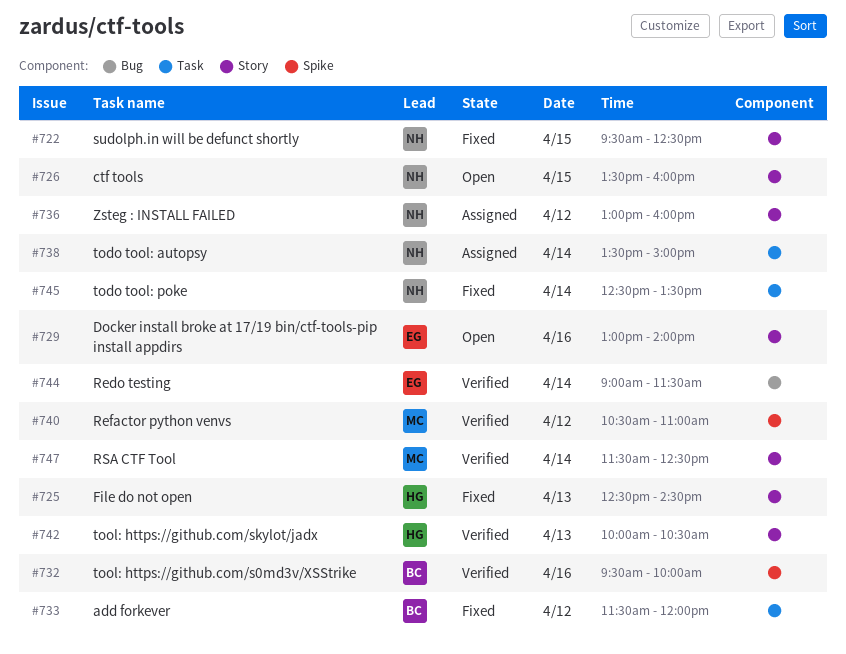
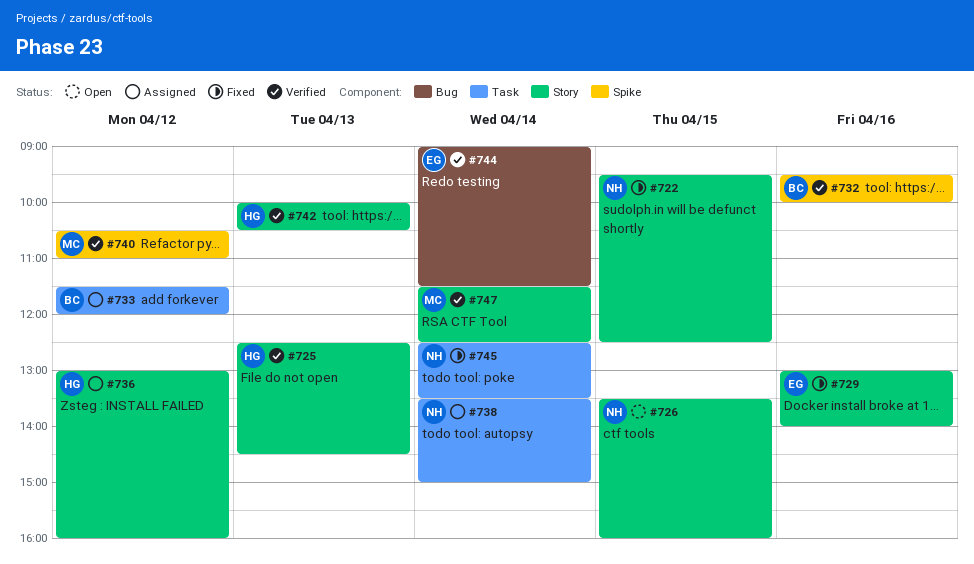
#725, status: Fixed -> Verified
#729, status: Open -> Fixed
#733, status: Fixed -> Assigned
#736, owner: NH -> HG

